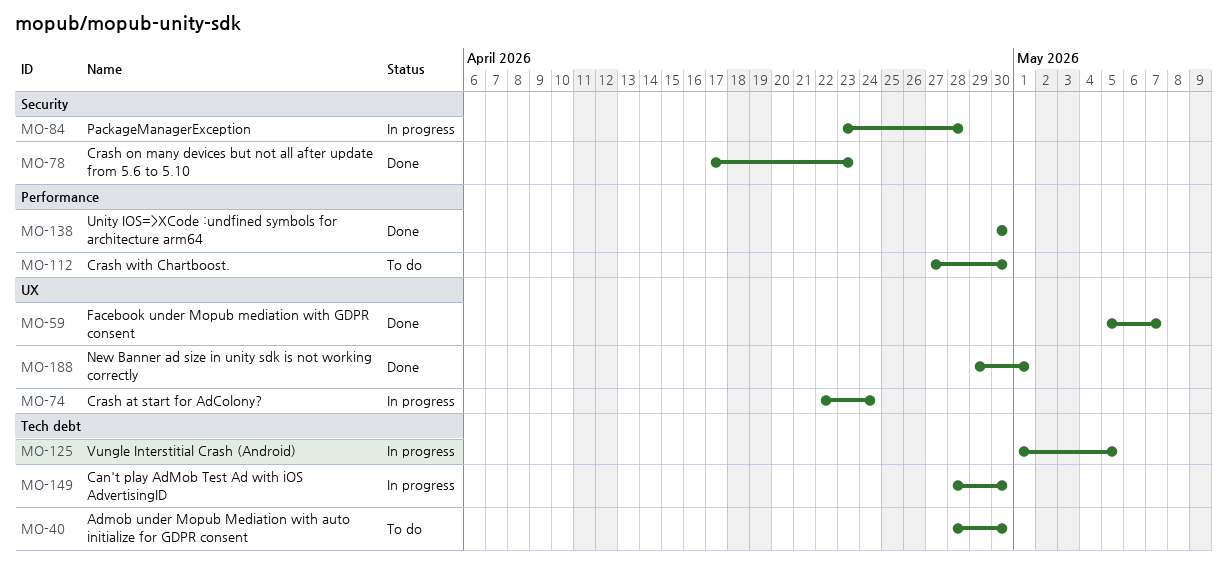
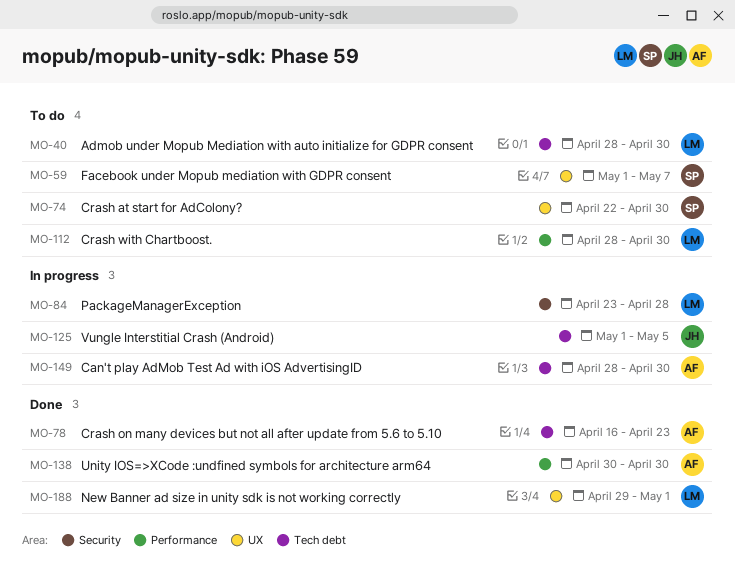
MO-59, status: Done -> To do
MO-59, start: May 5 -> May 1
MO-74, status: In progress -> To do
MO-74, due: Apr 24 -> Apr 30
MO-78, label: Security -> Tech debt
MO-78, start: Apr 17 -> Apr 16
MO-112, start: Apr 27 -> Apr 28

